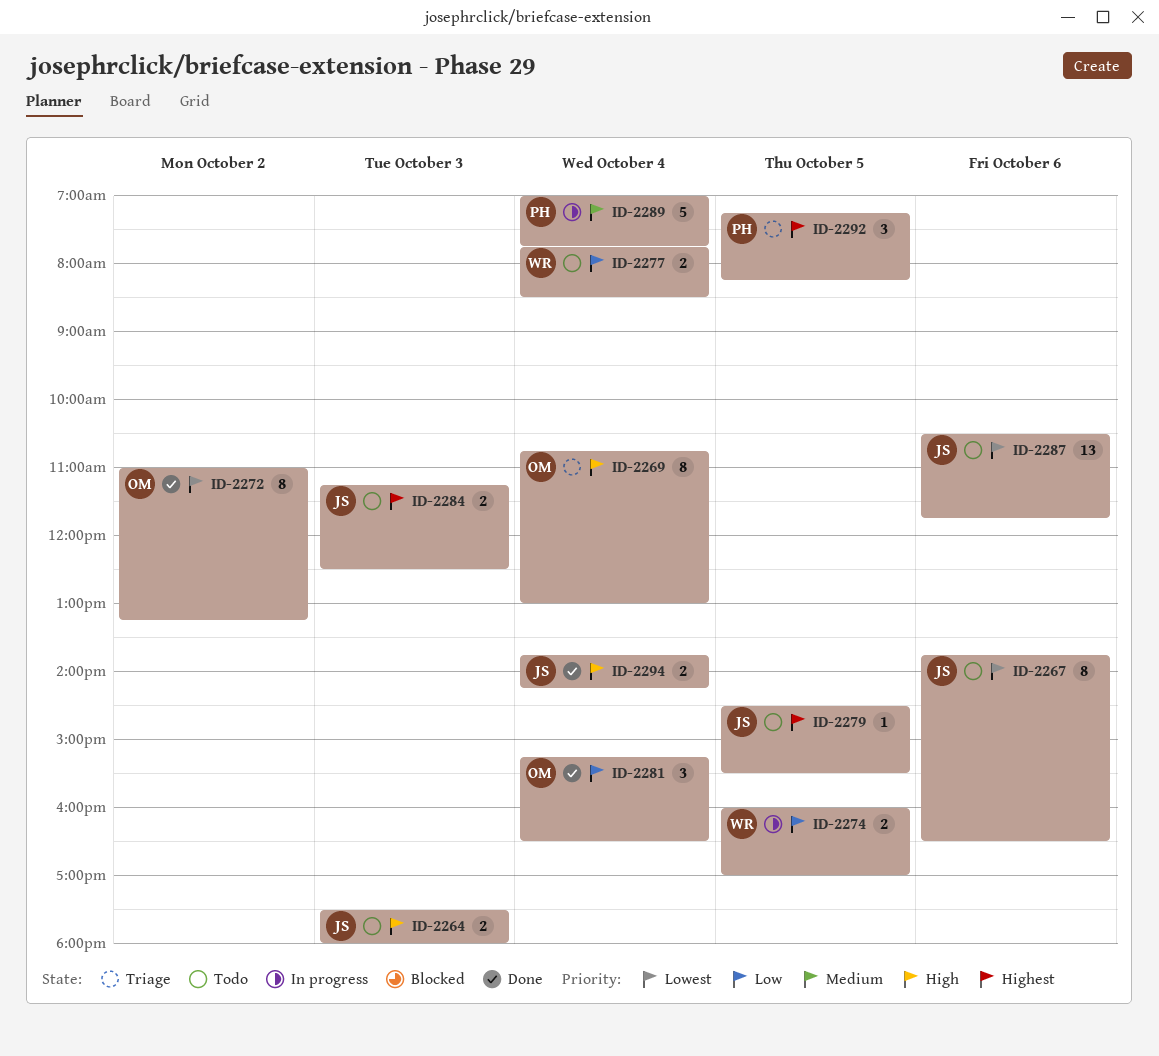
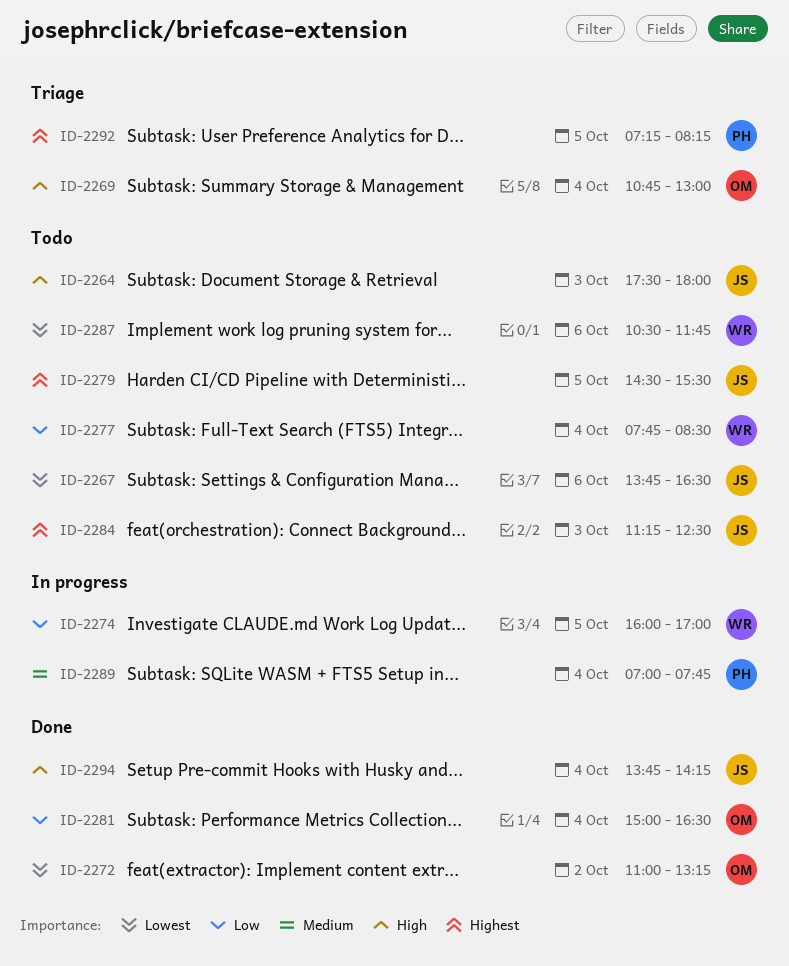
ID-2281, begins: 15:15 -> 15:00
ID-2287, owner: JS -> WR

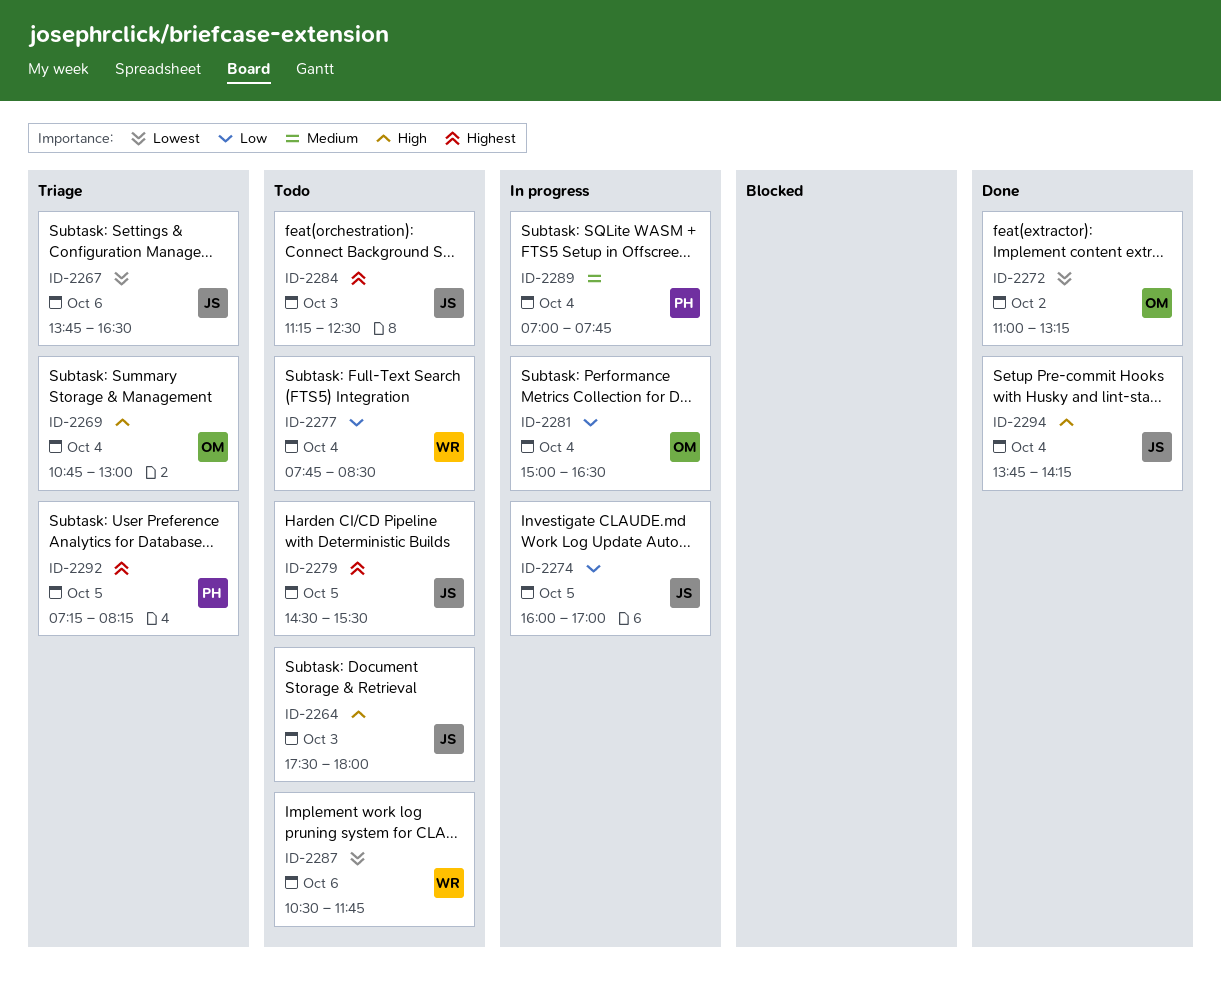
ID-2267, status: Todo -> Triage
ID-2274, owner: WR -> JS
ID-2281, status: Done -> In progress

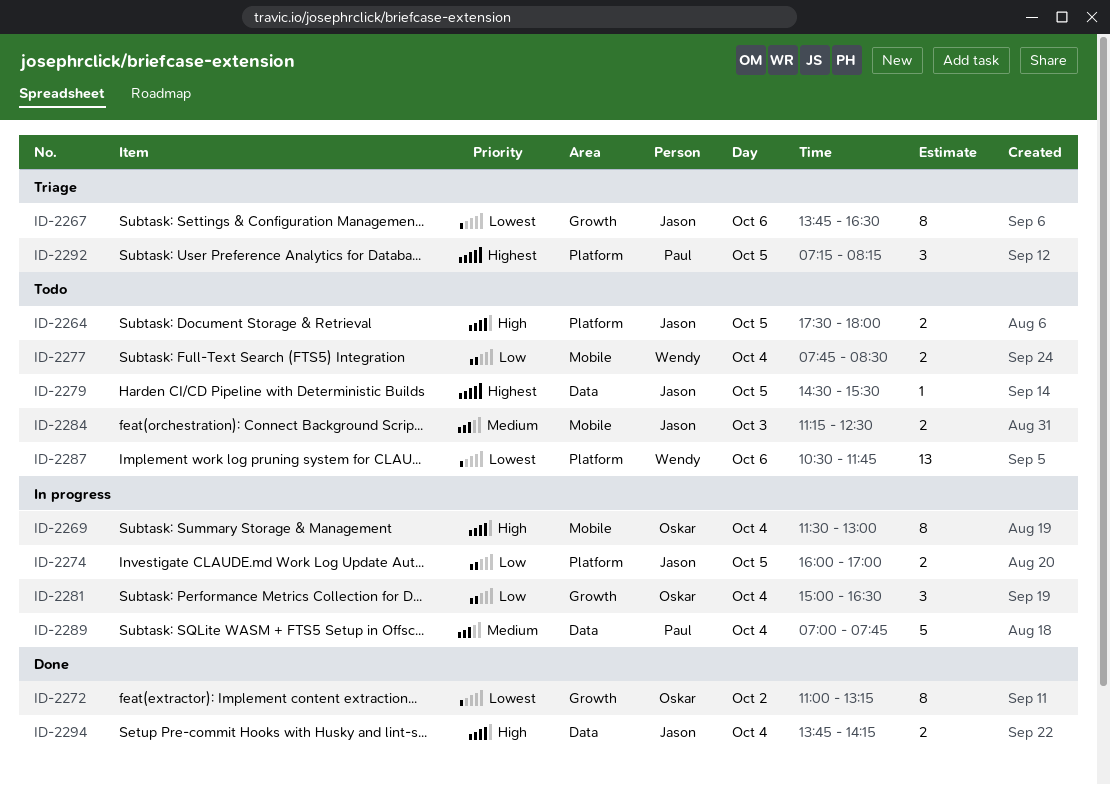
ID-2264, day: Oct 3 -> Oct 5
ID-2269, status: Triage -> In progress
ID-2269, begins: 10:45 -> 11:30
ID-2284, priority: Highest -> Medium

